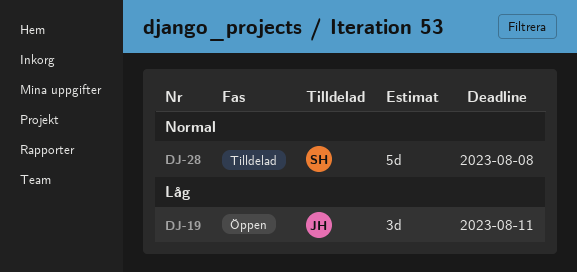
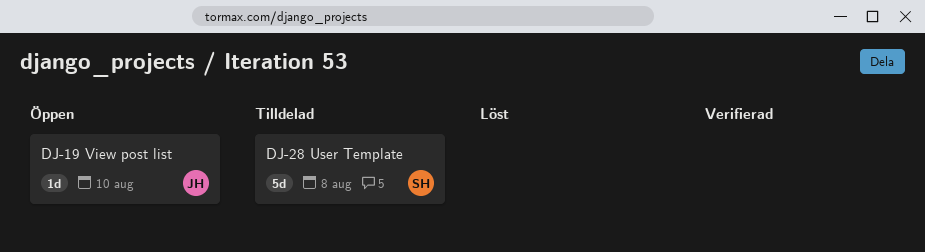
DJ-19, estimate: 3d -> 1d
DJ-19, due: Aug 11 -> Aug 10

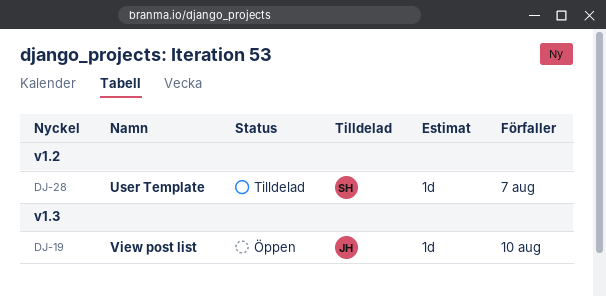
DJ-28, estimate: 5d -> 1d
DJ-28, due: Aug 8 -> Aug 7

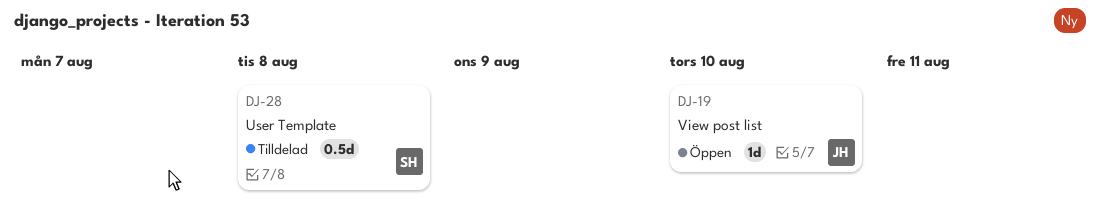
DJ-28, estimate: 1d -> 0.5d
DJ-28, due: Aug 7 -> Aug 8

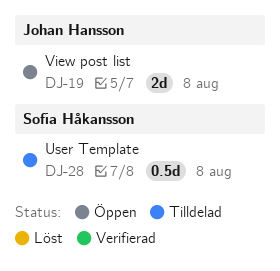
DJ-19, estimate: 1d -> 2d
DJ-19, due: Aug 10 -> Aug 8

